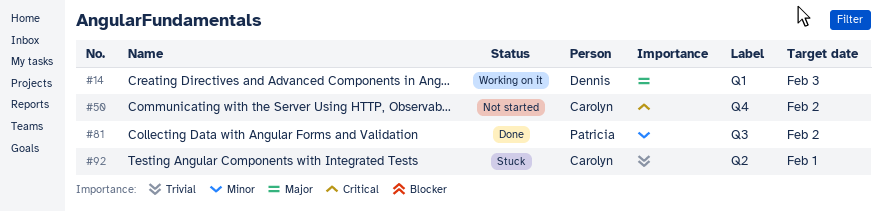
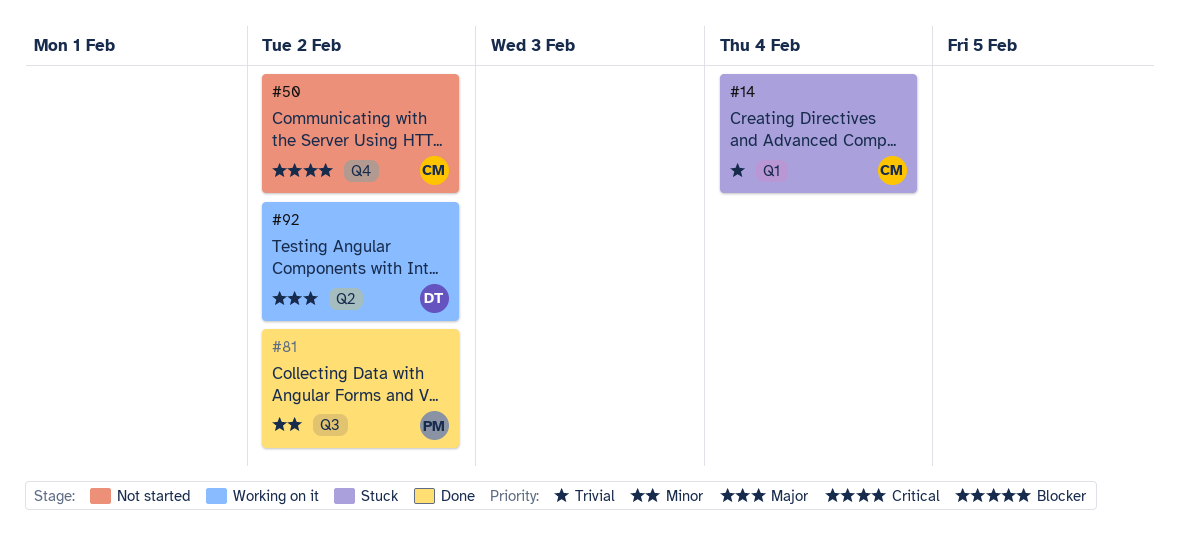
#14, status: Working on it -> Stuck
#14, owner: Dennis -> Carolyn
#14, priority: Major -> Trivial
#14, due: Feb 3 -> Feb 4
#92, status: Stuck -> Working on it
#92, owner: Carolyn -> Dennis
#92, priority: Trivial -> Major
#92, due: Feb 1 -> Feb 2

